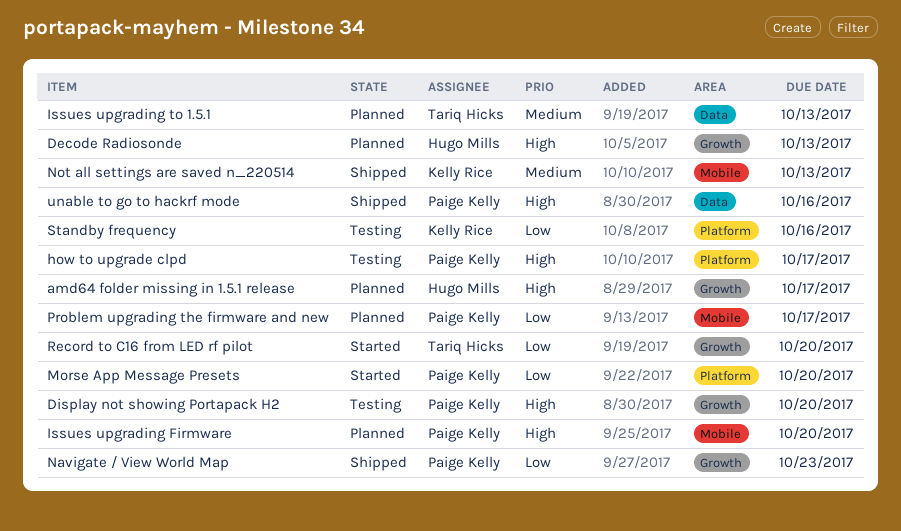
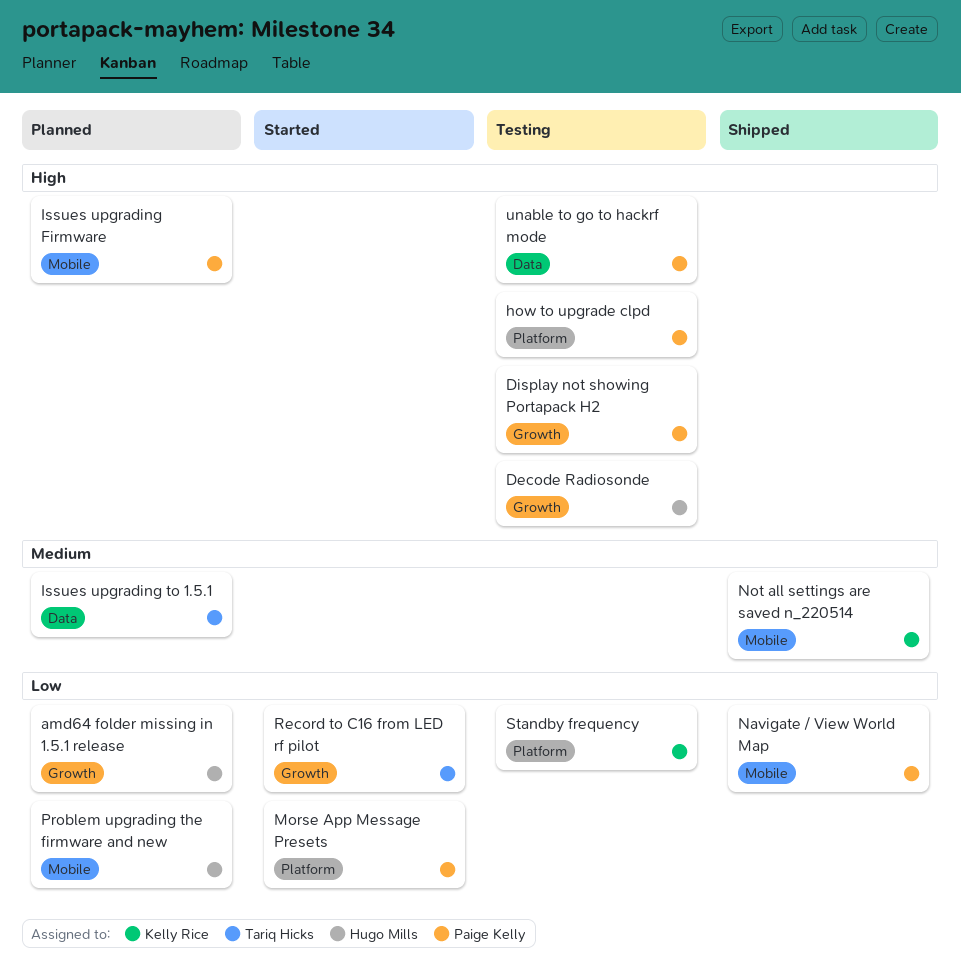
amd64 folder missing in 1.5.1 release, priority: High -> Low
Decode Radiosonde, status: Planned -> Testing
Navigate / View World Map, label: Growth -> Mobile
Problem upgrading the firmware and new, owner: Paige Kelly -> Hugo Mills
unable to go to hackrf mode, status: Shipped -> Testing

